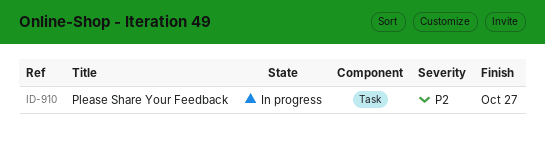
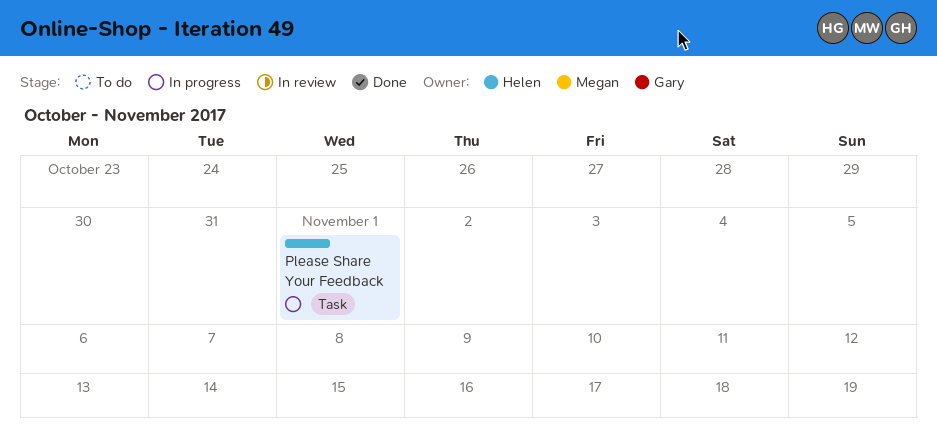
Please Share Your Feedback, due: Oct 27 -> Nov 1

